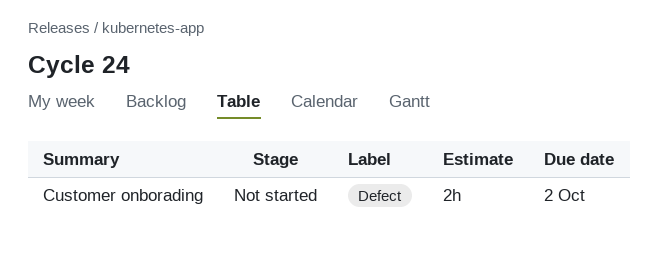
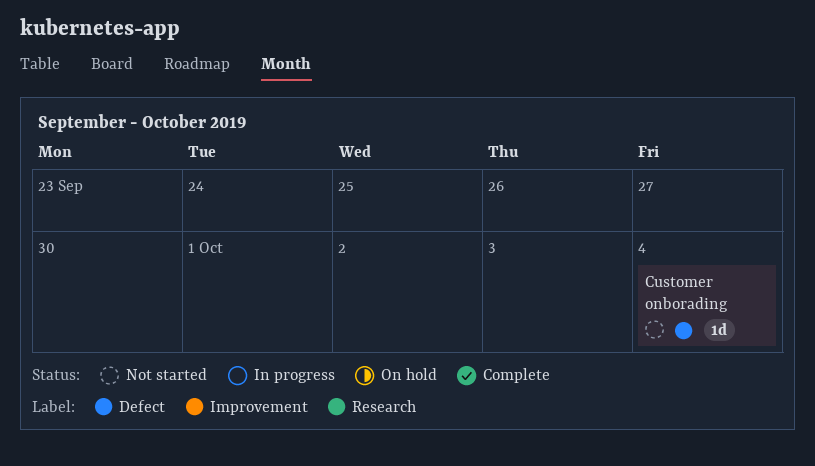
Customer onborading, estimate: 2h -> 1d
Customer onborading, due: Oct 2 -> Oct 4

